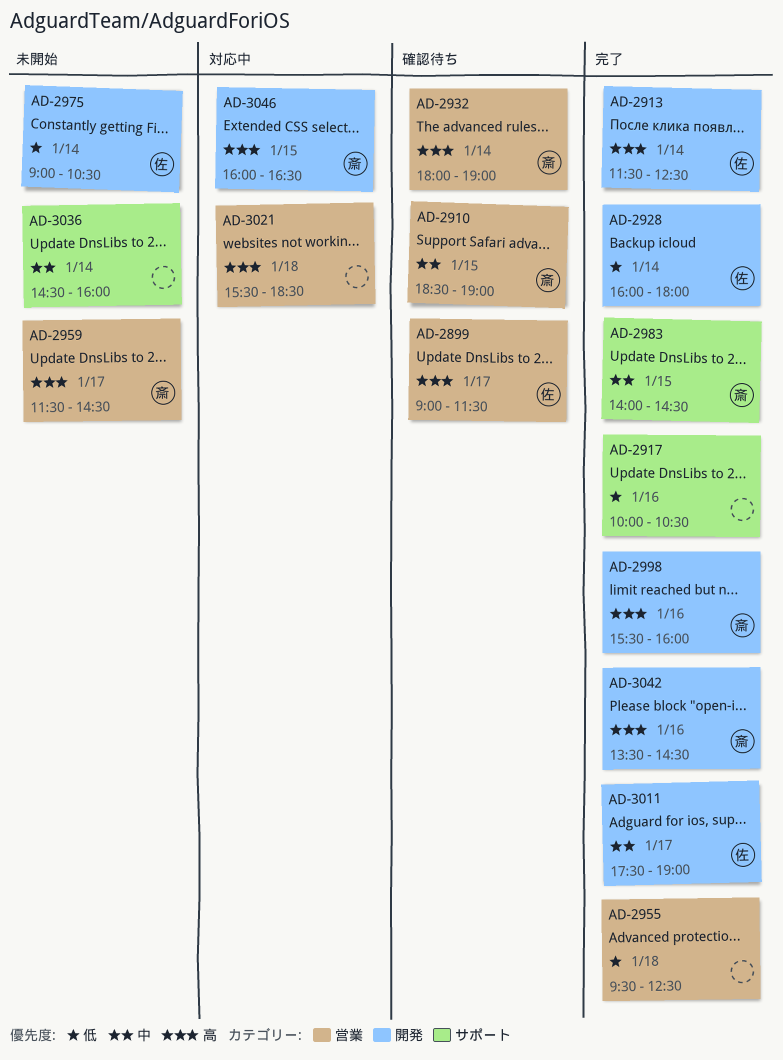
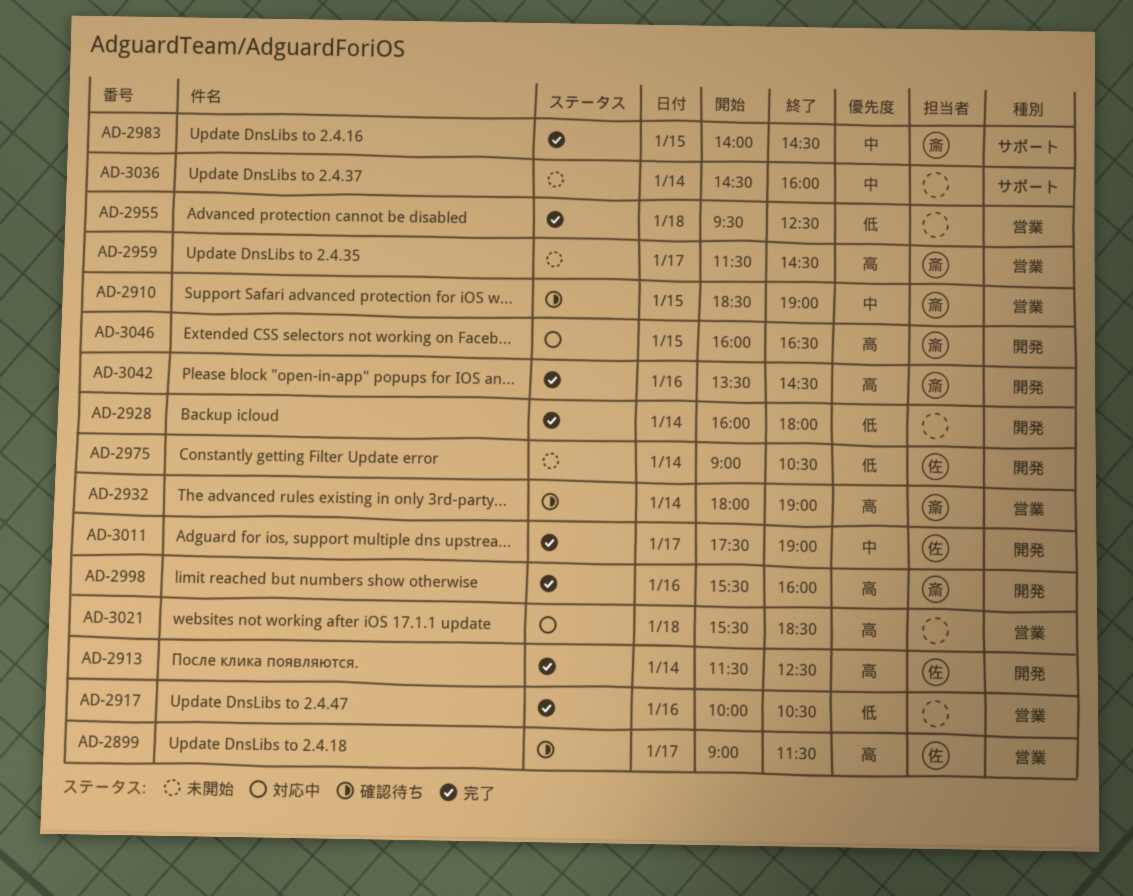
AD-2917, label: サポート -> 営業
AD-2928, owner: 佐 -> none

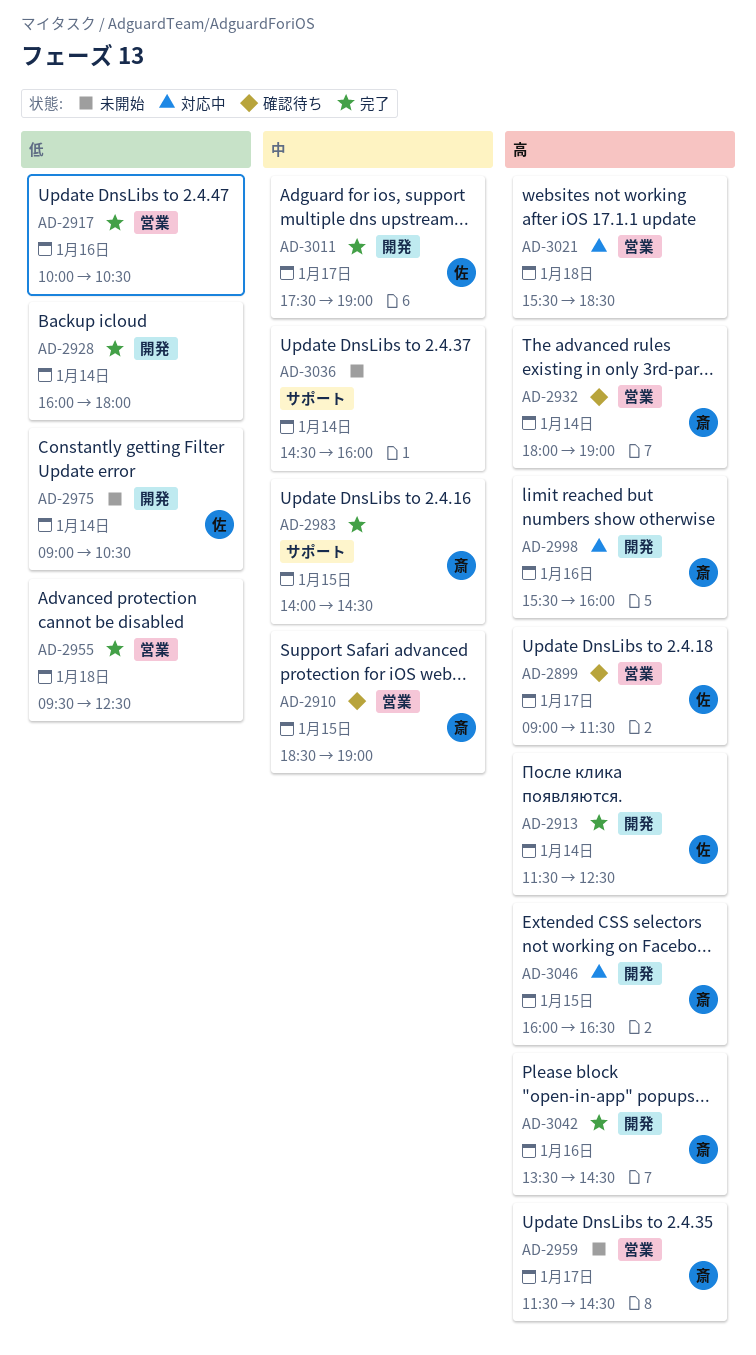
AD-2998, status: 完了 -> 対応中

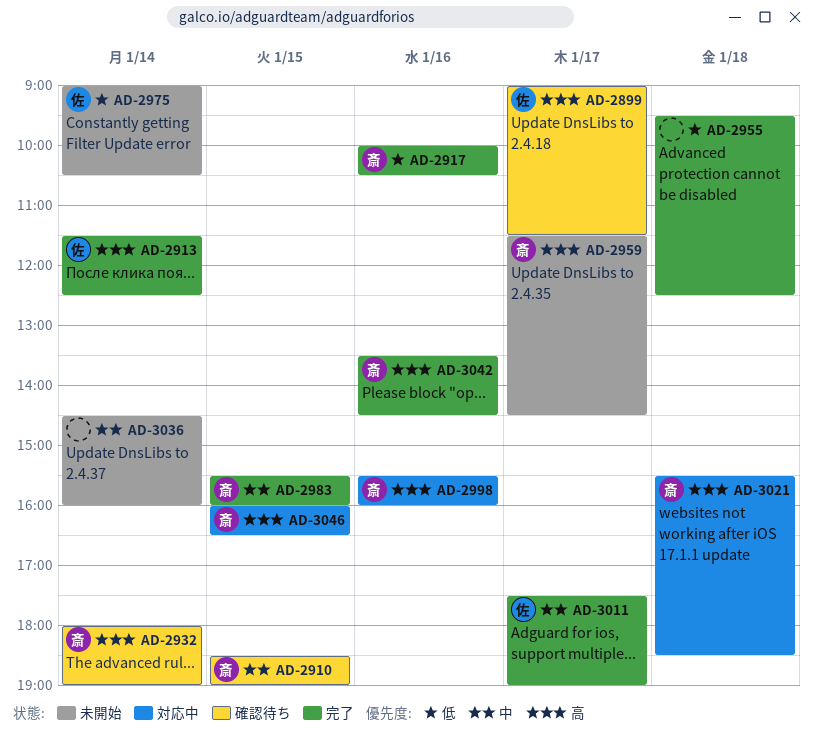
AD-2917, owner: none -> 斎
AD-2928: present -> none
AD-2983, begins: 14:00 -> 15:30
AD-2983, ends: 14:30 -> 16:00
AD-3021, owner: none -> 斎

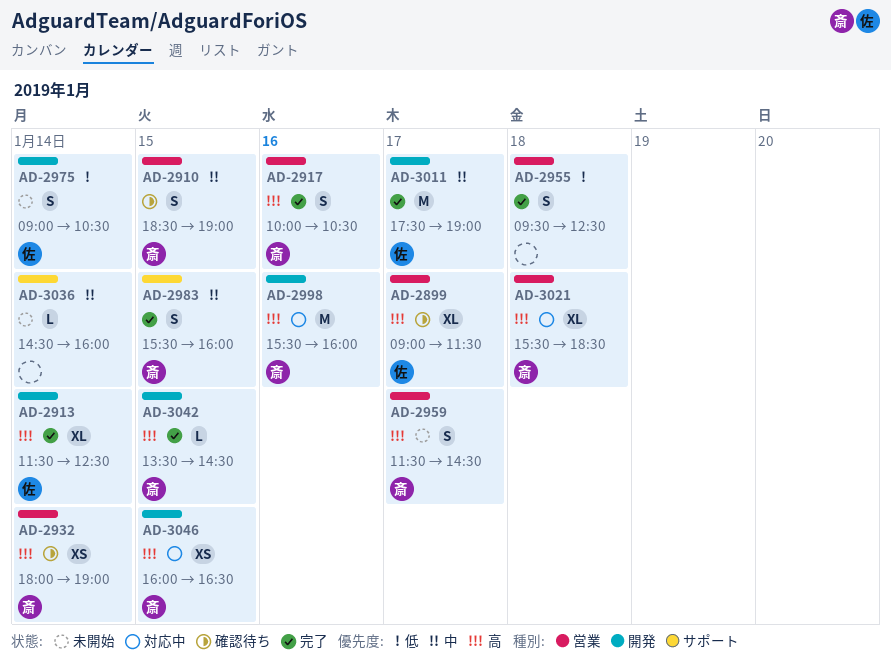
AD-2917, priority: 低 -> 高
AD-3042, day: Jan 16 -> Jan 15

